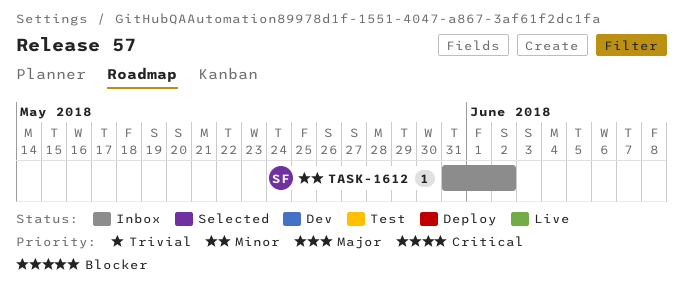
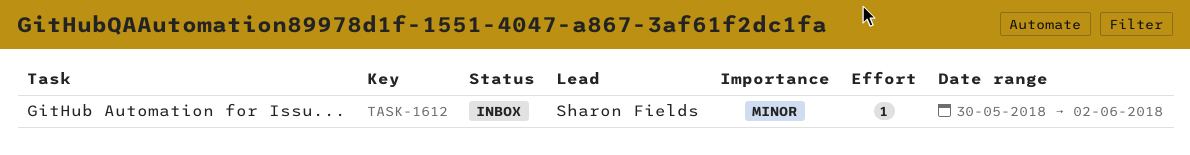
TASK-1612, start: May 31 -> May 30

